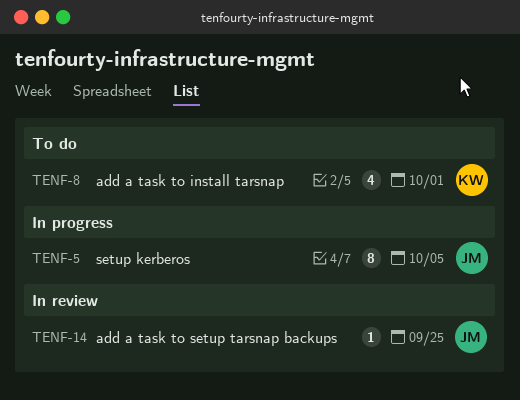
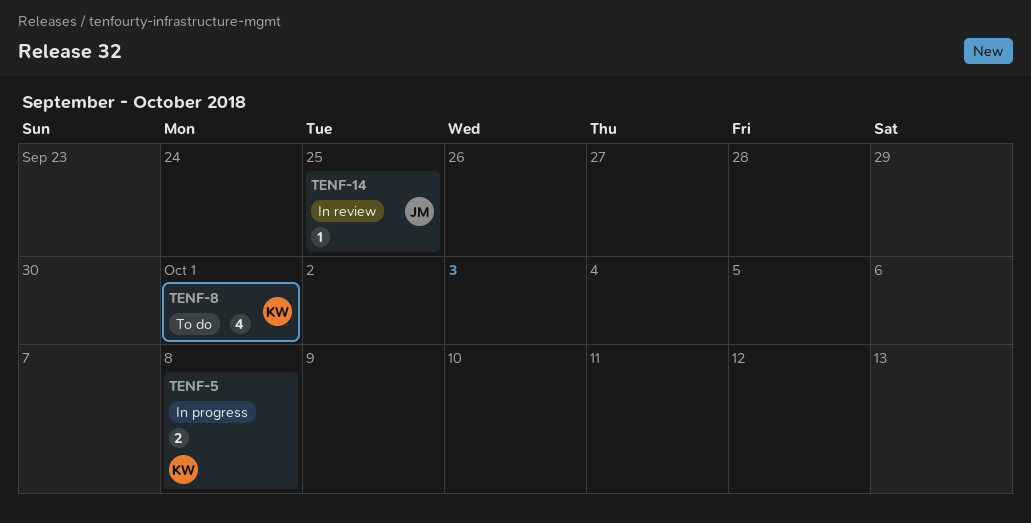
TENF-5, owner: JM -> KW
TENF-5, estimate: 8 -> 2
TENF-5, due: Oct 5 -> Oct 8

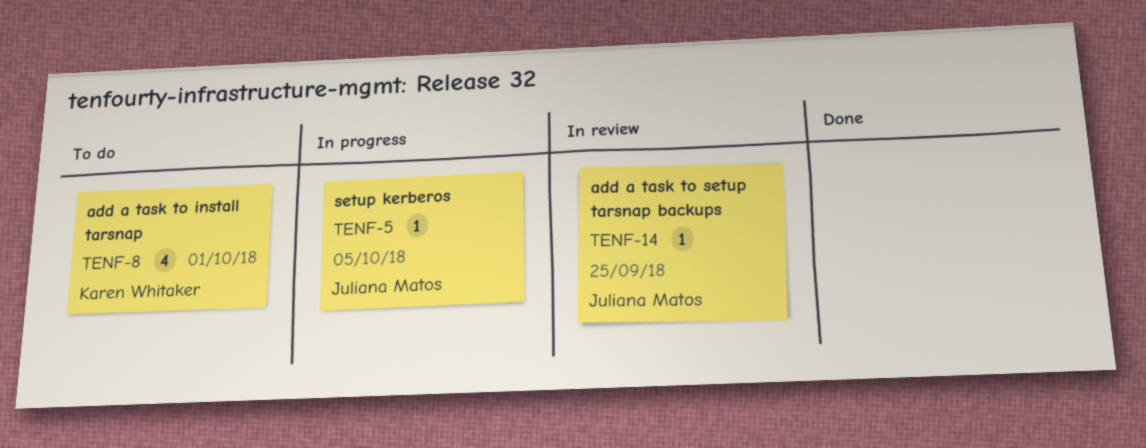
TENF-5, owner: Karen Whitaker -> Juliana Matos
TENF-5, estimate: 2 -> 1
TENF-5, due: Oct 8 -> Oct 5

